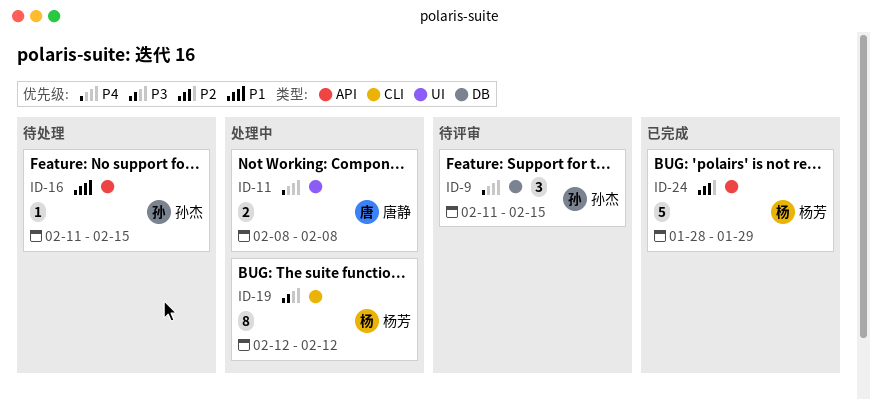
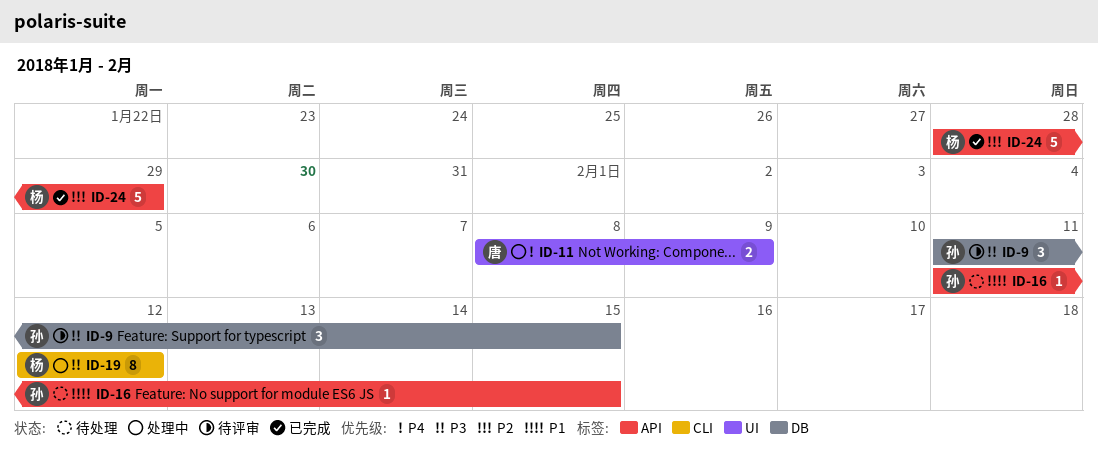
ID-9, priority: P4 -> P3
ID-11, due: Feb 8 -> Feb 9

